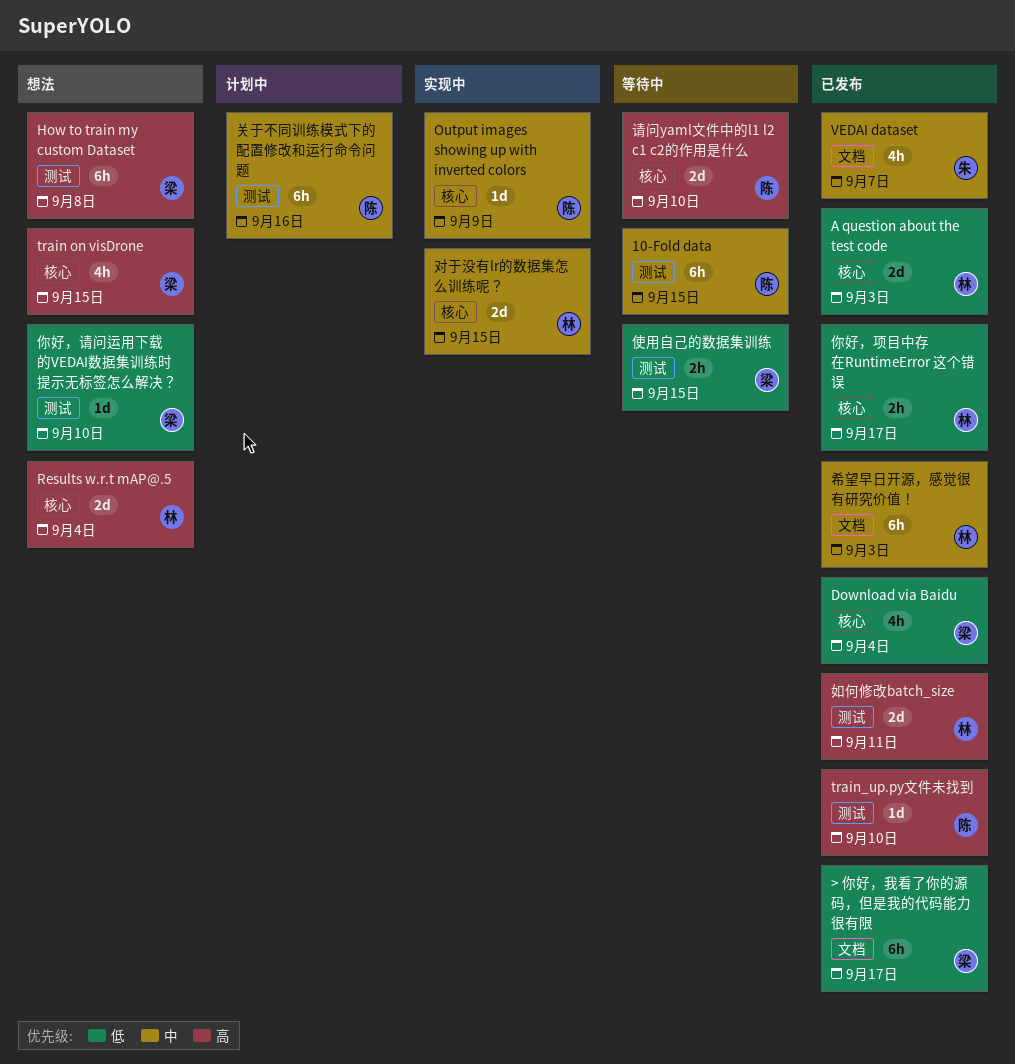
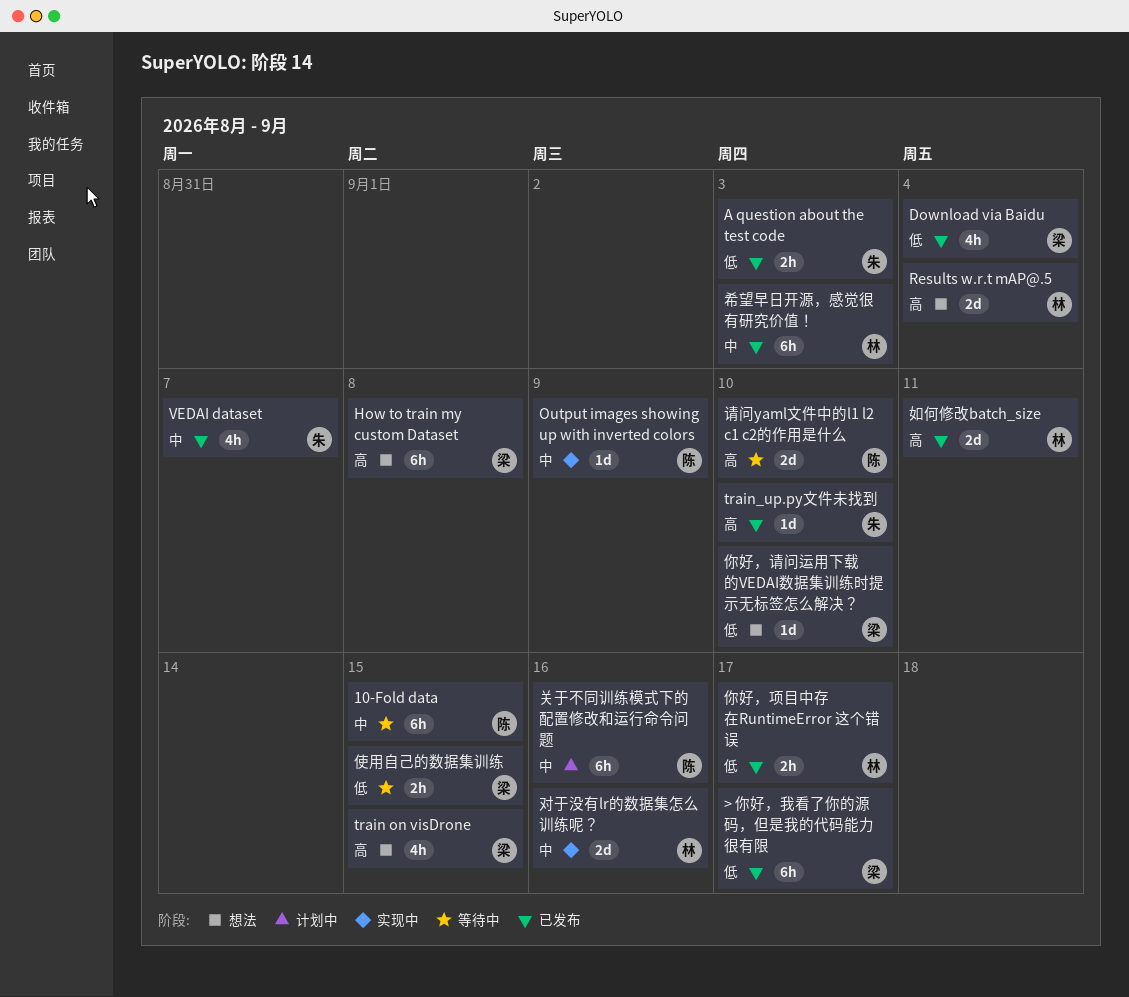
A question about the test code, owner: 林 -> 朱
A question about the test code, estimate: 2d -> 2h
train_up.py文件未找到, owner: 陈 -> 朱
对于没有lr的数据集怎么训练呢？, due: Sep 15 -> Sep 16

